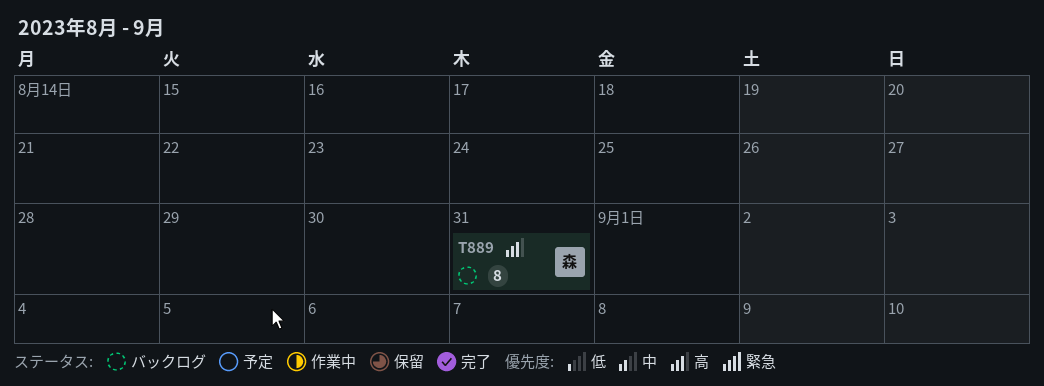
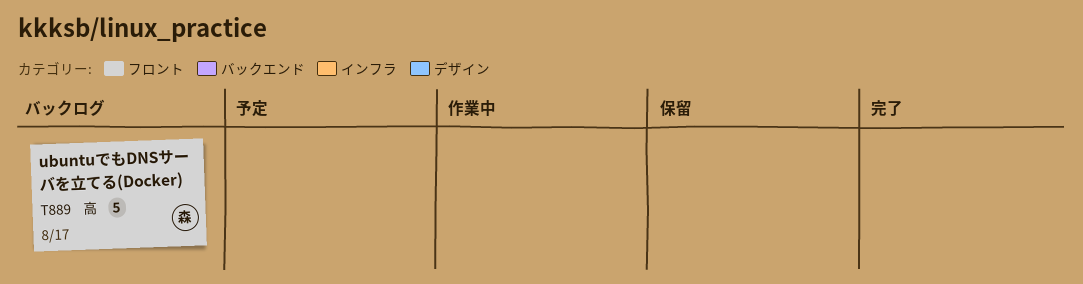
T889, estimate: 8 -> 5
T889, due: Aug 31 -> Aug 17

